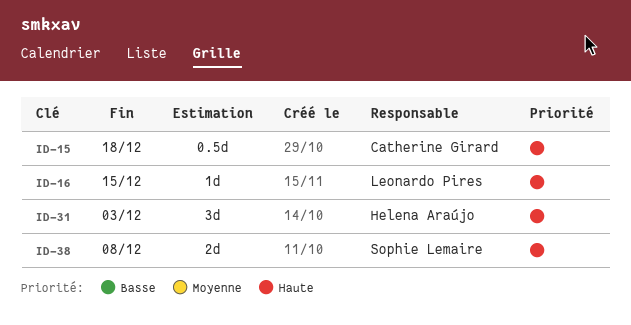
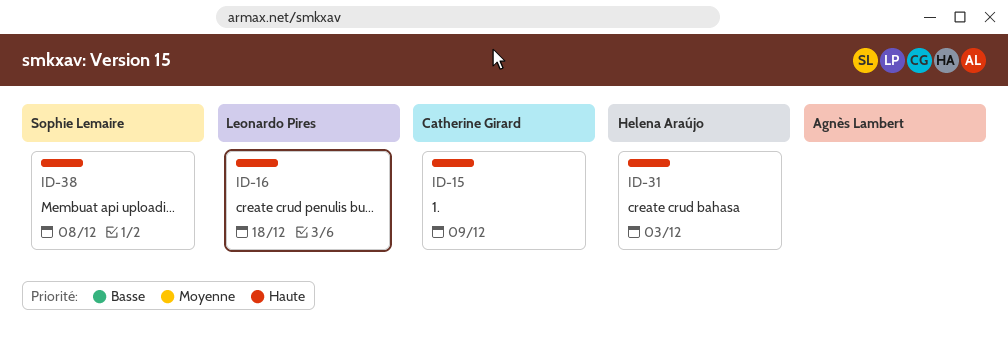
ID-15, due: Dec 18 -> Dec 9
ID-16, due: Dec 15 -> Dec 18

